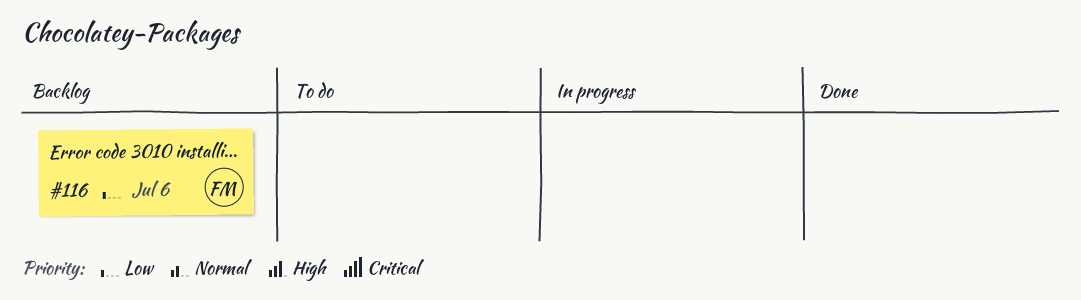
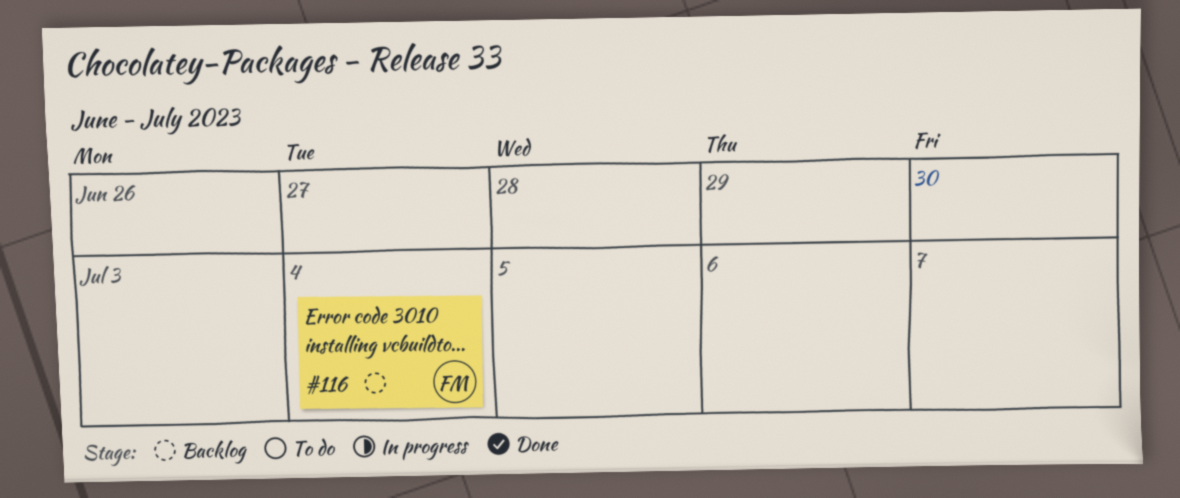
#116, due: Jul 6 -> Jul 4

